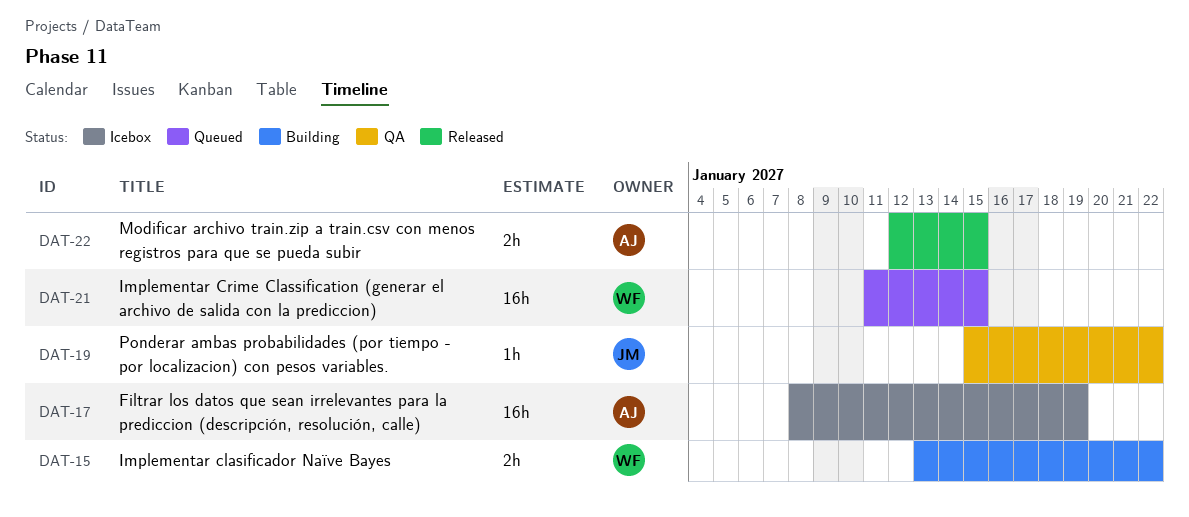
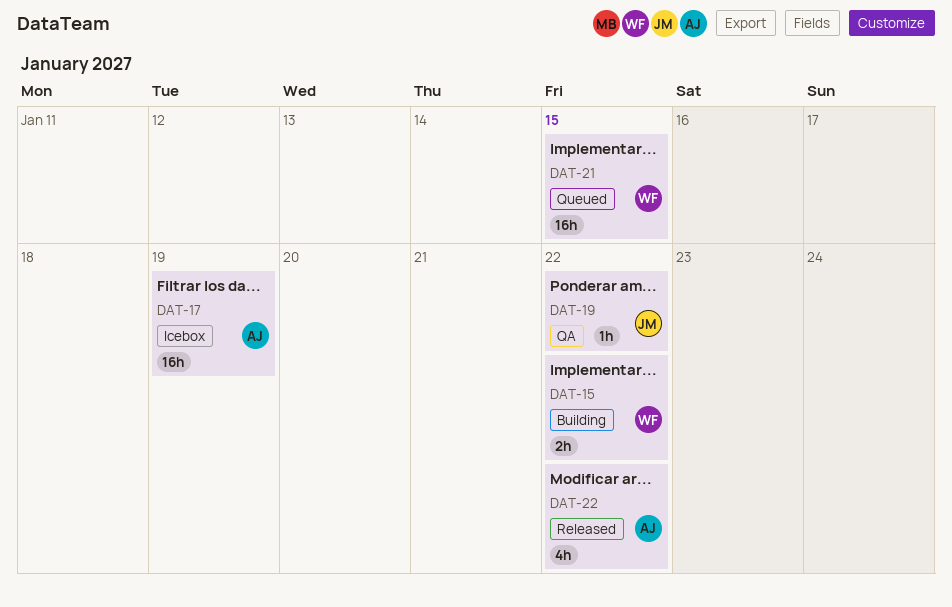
DAT-22, estimate: 2h -> 4h
DAT-22, due: Jan 15 -> Jan 22

